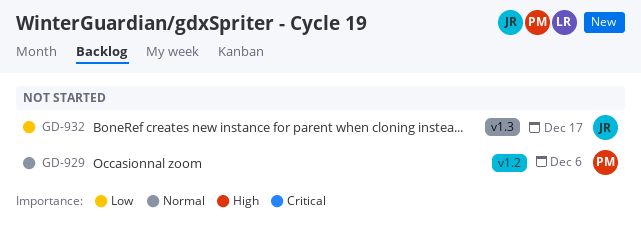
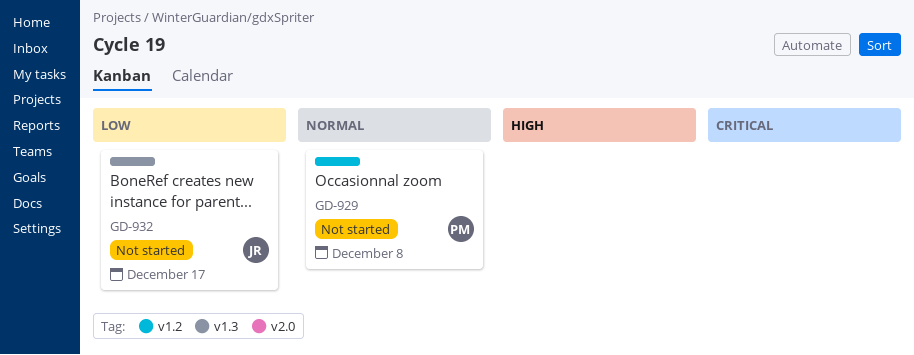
GD-929, due: Dec 6 -> Dec 8

